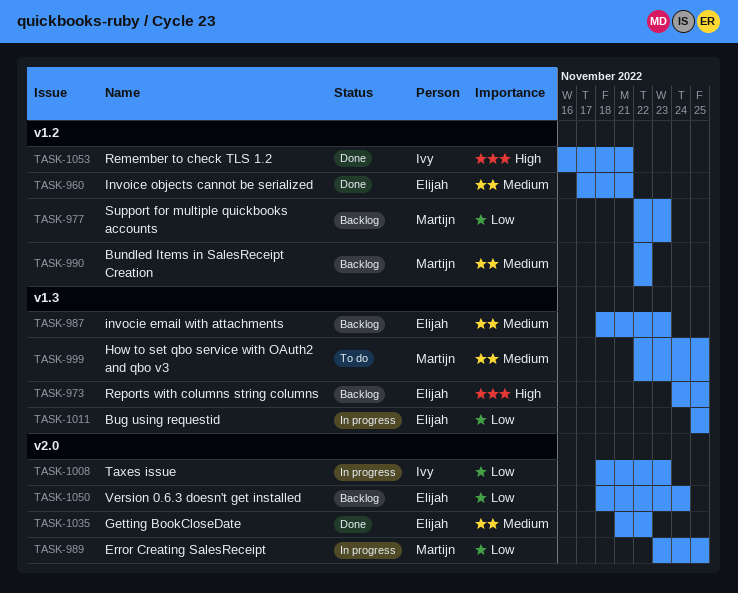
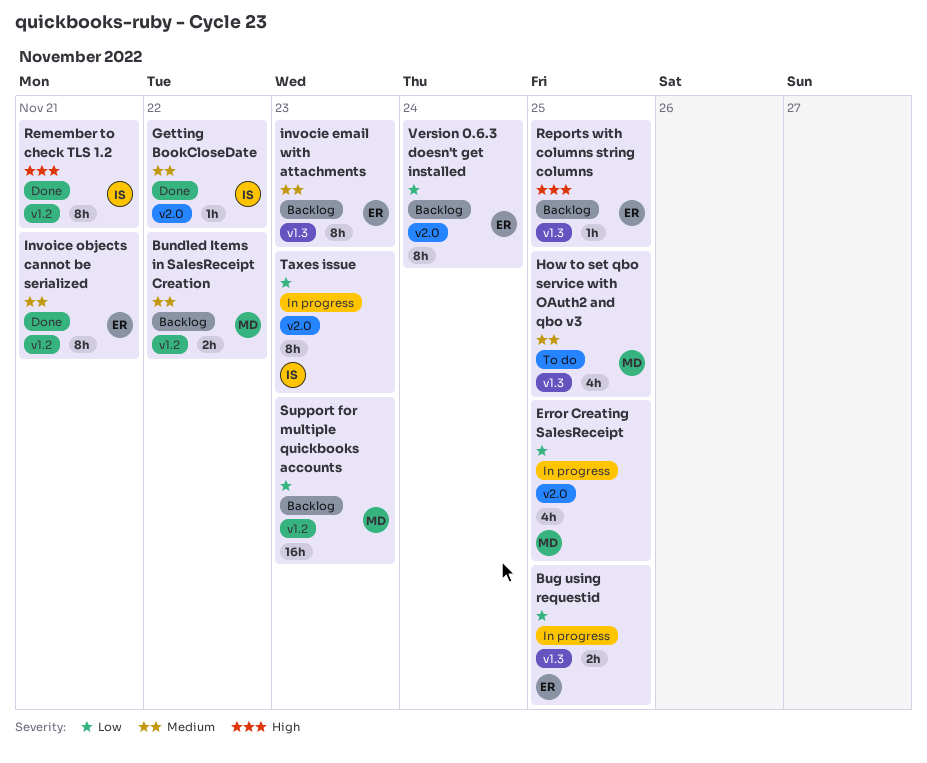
Getting BookCloseDate, owner: Elijah -> Ivy

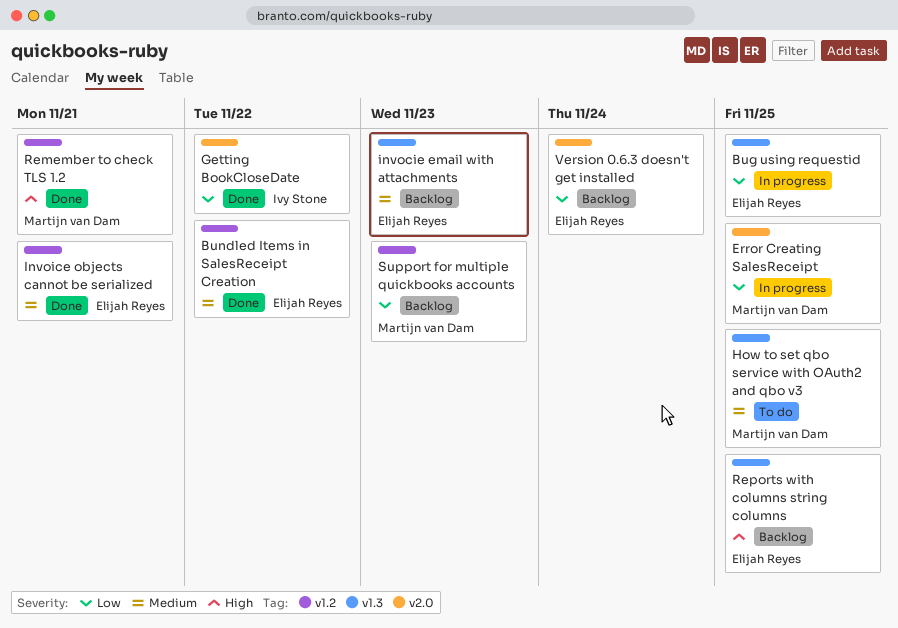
Bundled Items in SalesReceipt Creation, status: Backlog -> Done
Bundled Items in SalesReceipt Creation, owner: Martijn van Dam -> Elijah Reyes
Getting BookCloseDate, priority: Medium -> Low
Remember to check TLS 1.2, owner: Ivy Stone -> Martijn van Dam
Taxes issue: present -> none

